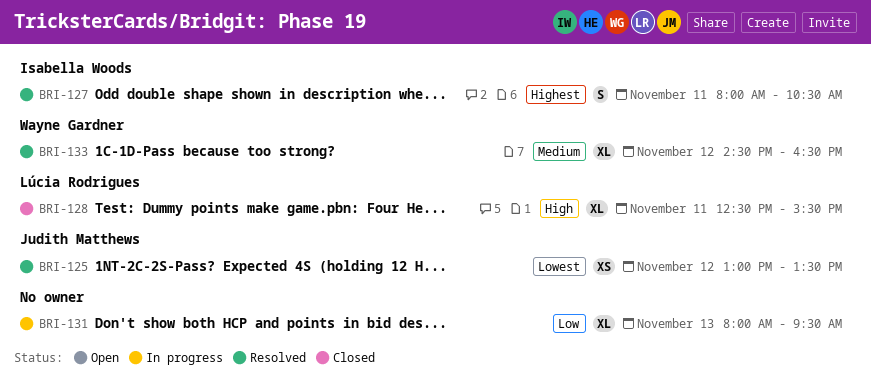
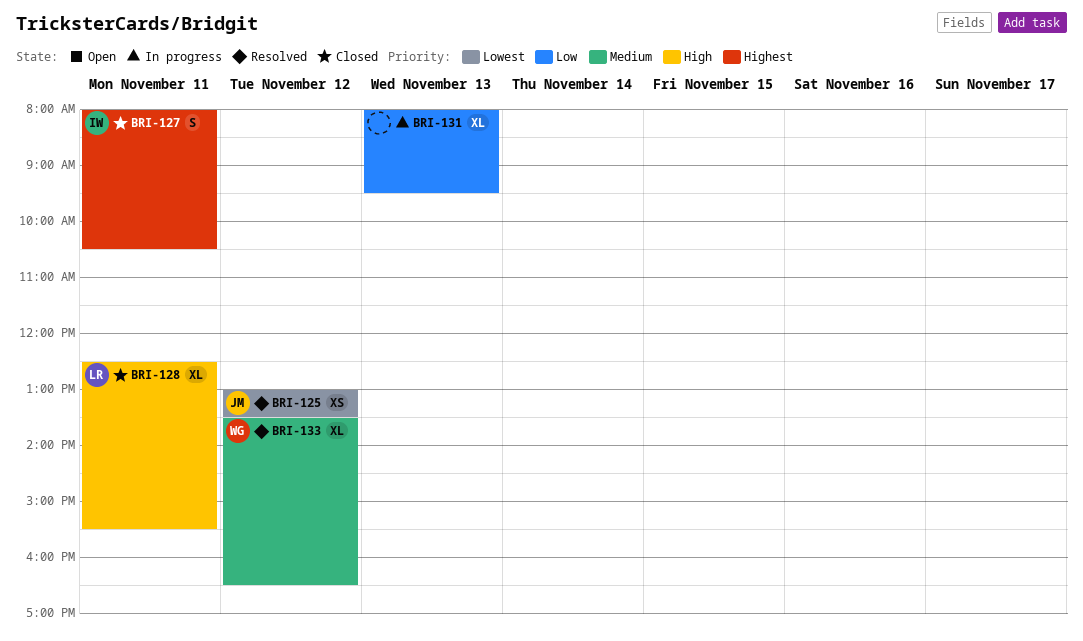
BRI-127, status: Resolved -> Closed
BRI-133, begins: 14:30 -> 13:30

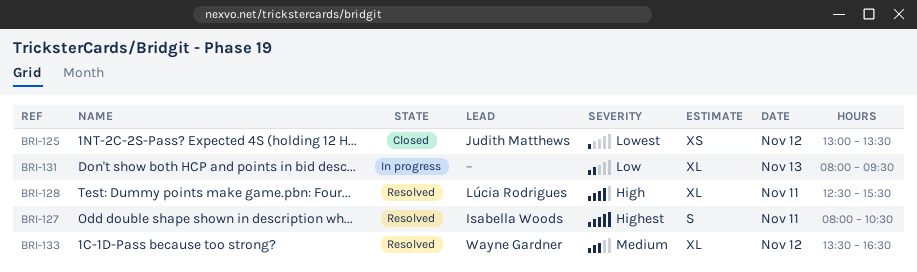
BRI-125, status: Resolved -> Closed
BRI-127, status: Closed -> Resolved
BRI-128, status: Closed -> Resolved

